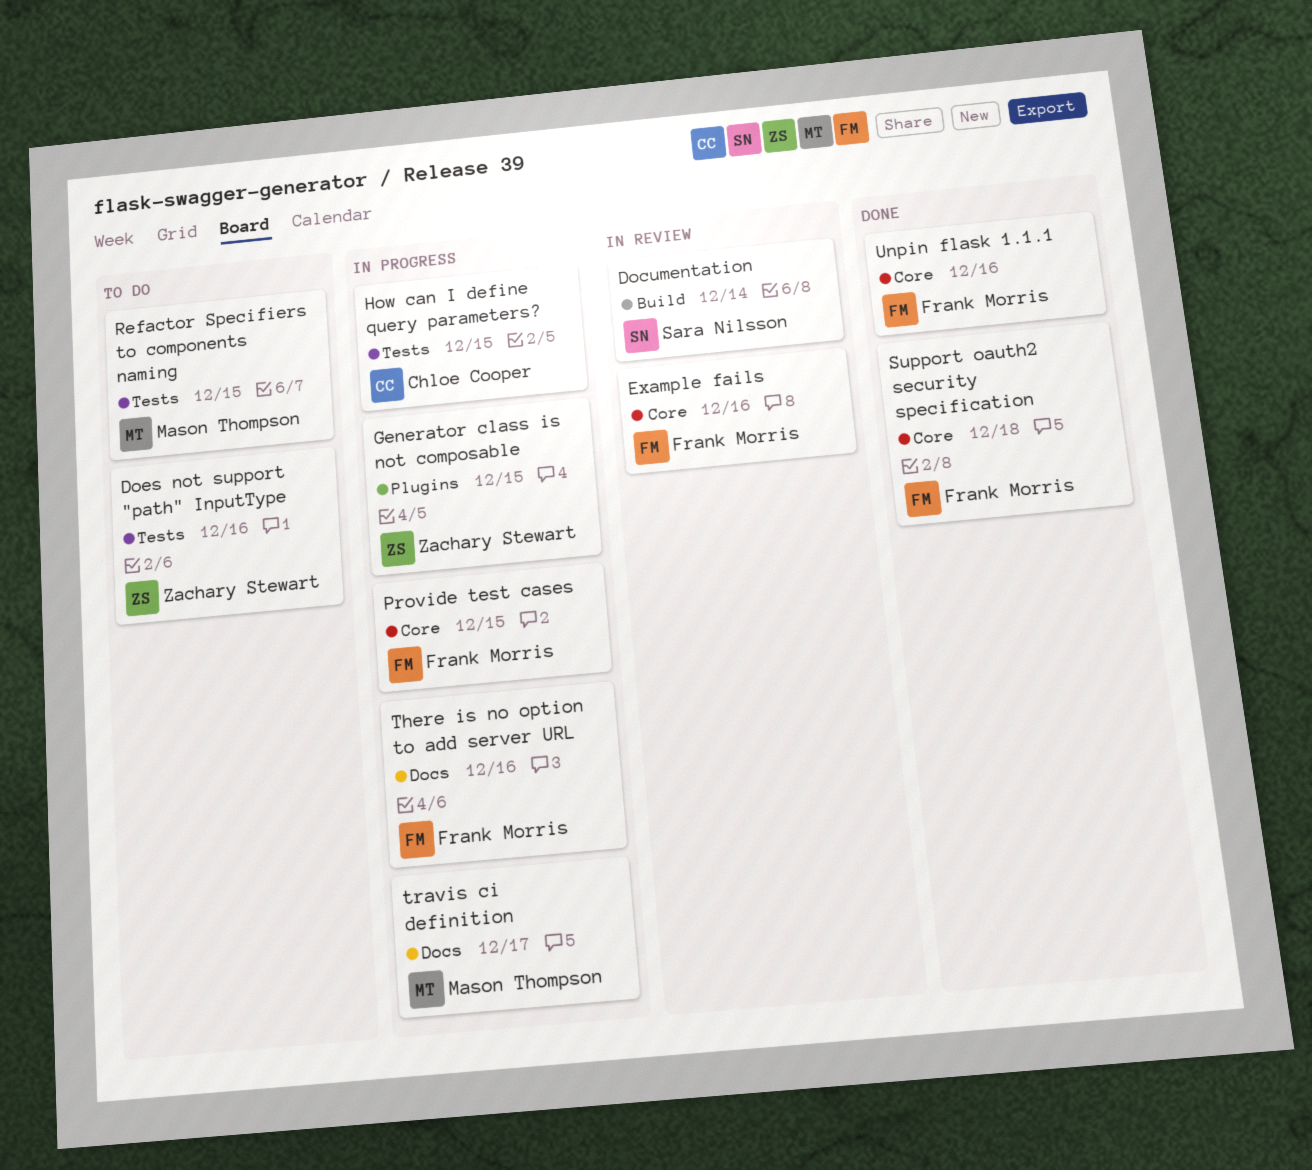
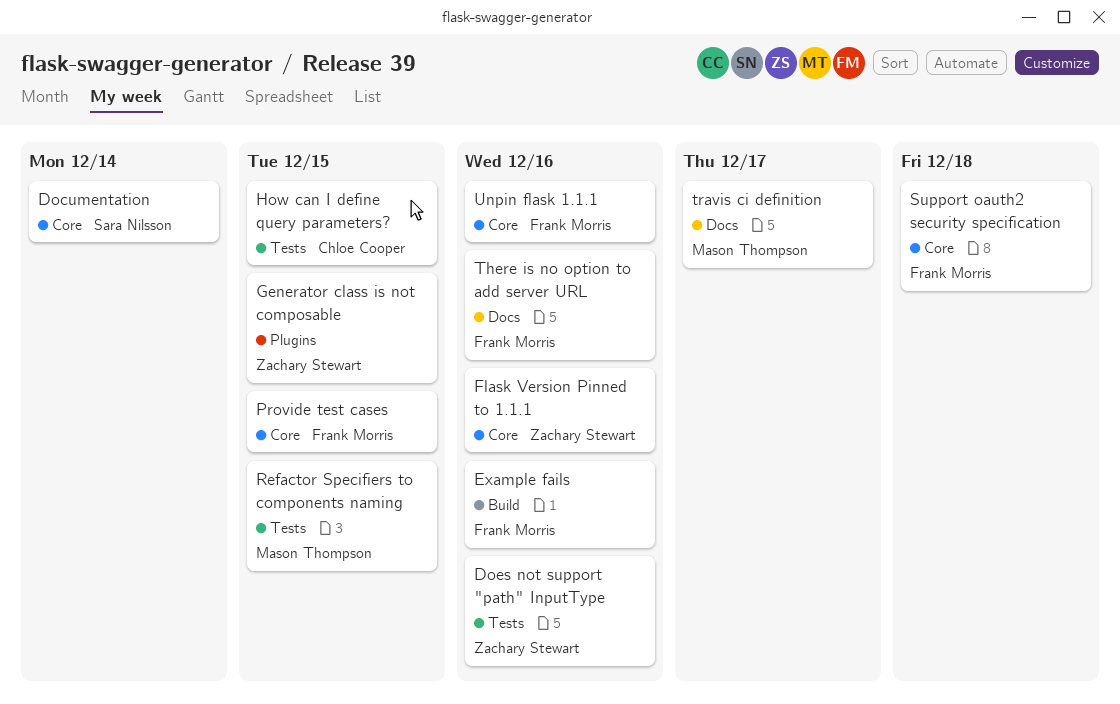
Documentation, label: Build -> Core
Example fails, label: Core -> Build
Flask Version Pinned to 1.1.1: none -> present

